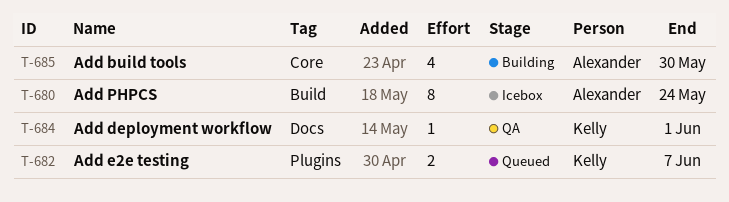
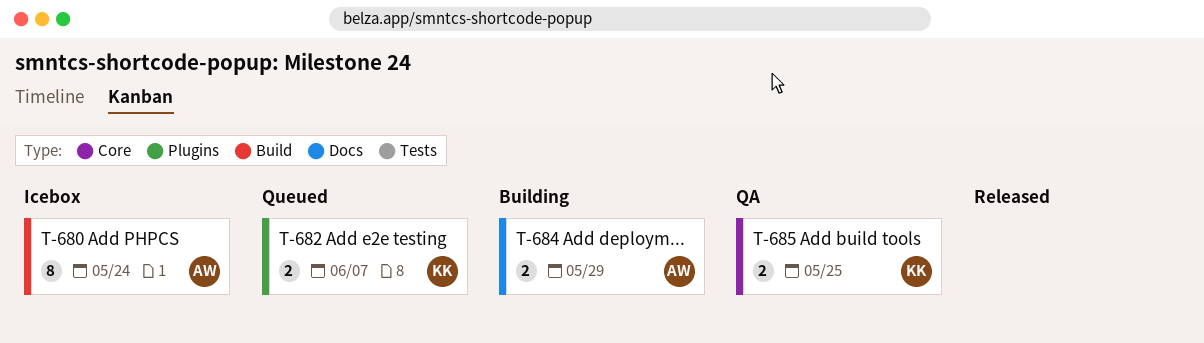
T-684, status: QA -> Building
T-684, owner: Kelly -> Alexander
T-684, estimate: 1 -> 2
T-684, due: Jun 1 -> May 29
T-685, status: Building -> QA
T-685, owner: Alexander -> Kelly
T-685, estimate: 4 -> 2
T-685, due: May 30 -> May 25

